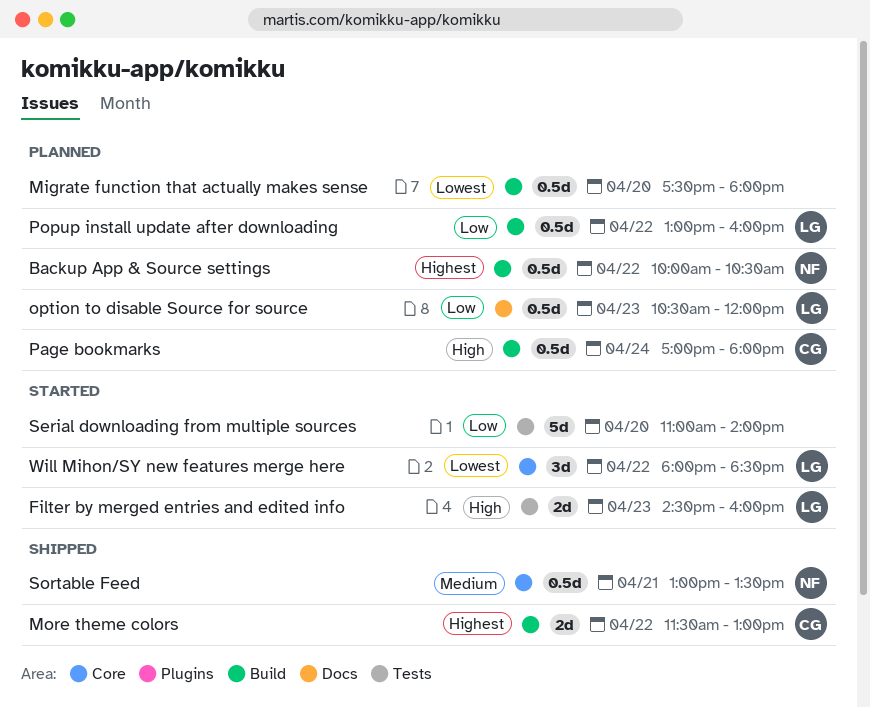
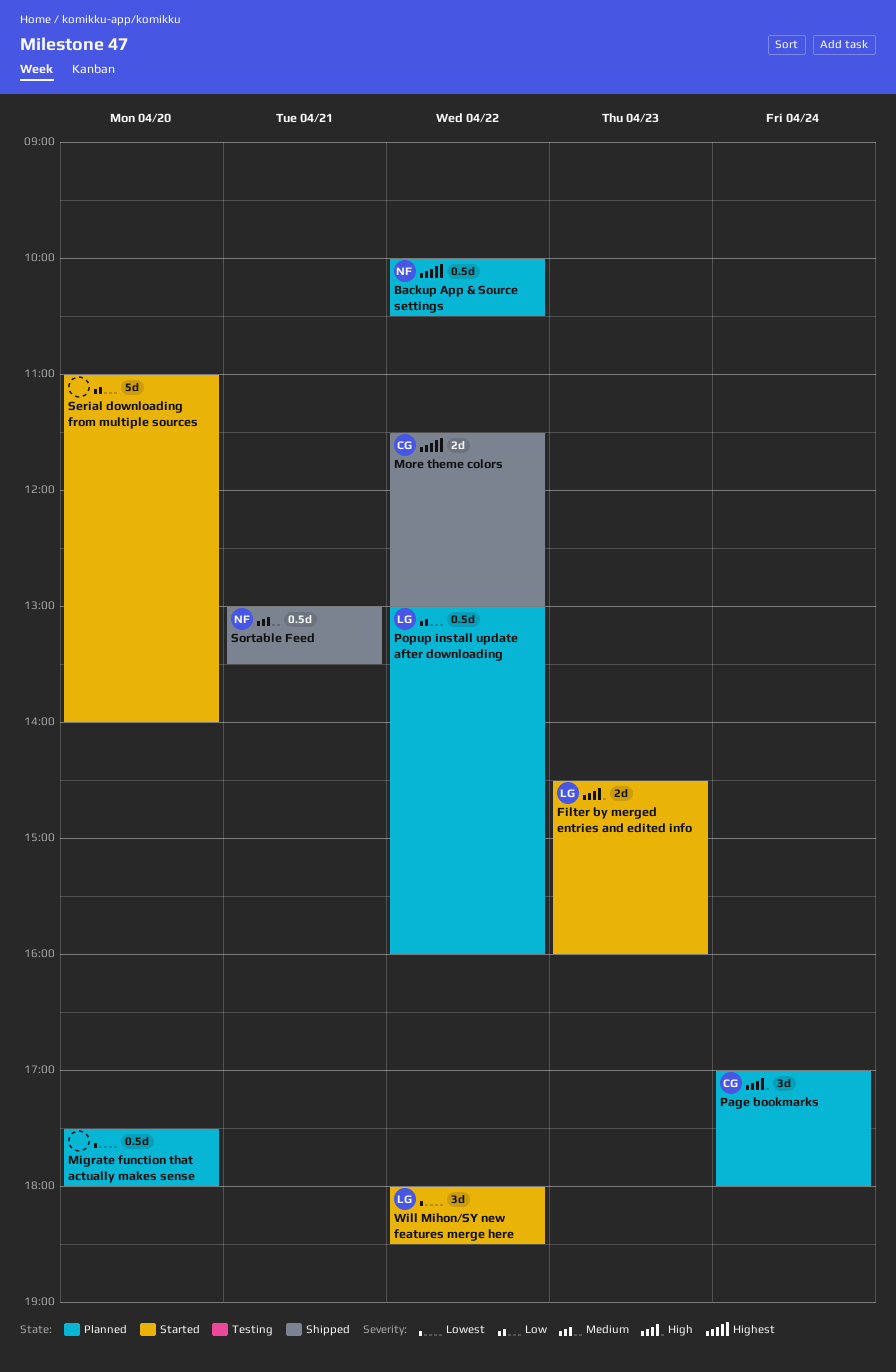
option to disable Source for source: present -> none
Page bookmarks, estimate: 0.5d -> 3d

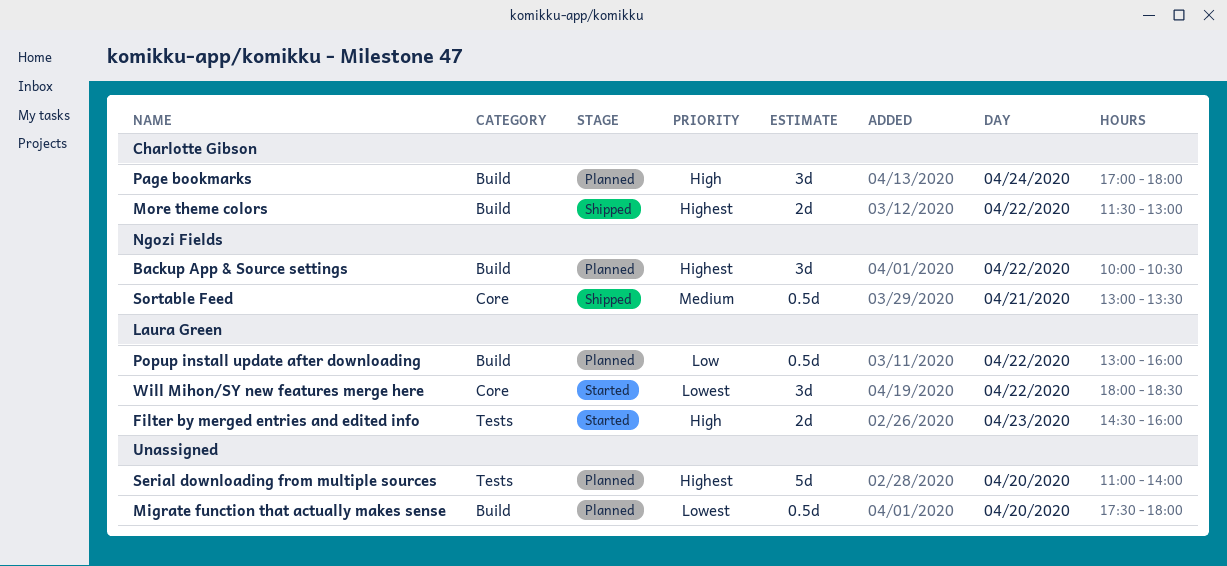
Backup App & Source settings, estimate: 0.5d -> 3d
Serial downloading from multiple sources, status: Started -> Planned
Serial downloading from multiple sources, priority: Low -> Highest

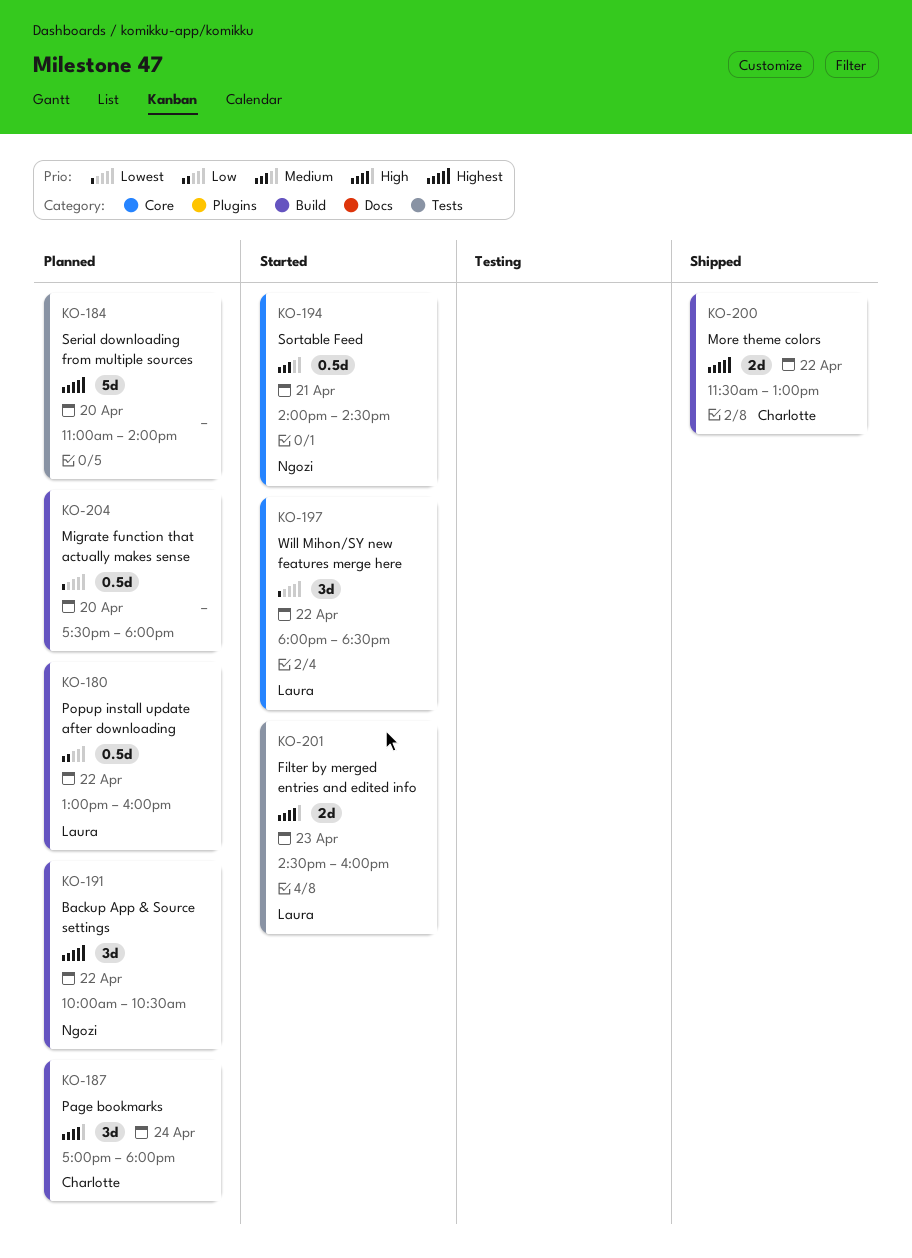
Sortable Feed, status: Shipped -> Started
Sortable Feed, begins: 13:00 -> 14:00
Sortable Feed, ends: 13:30 -> 14:30

